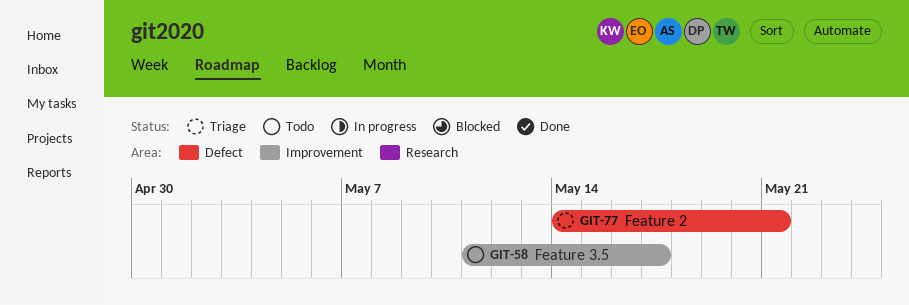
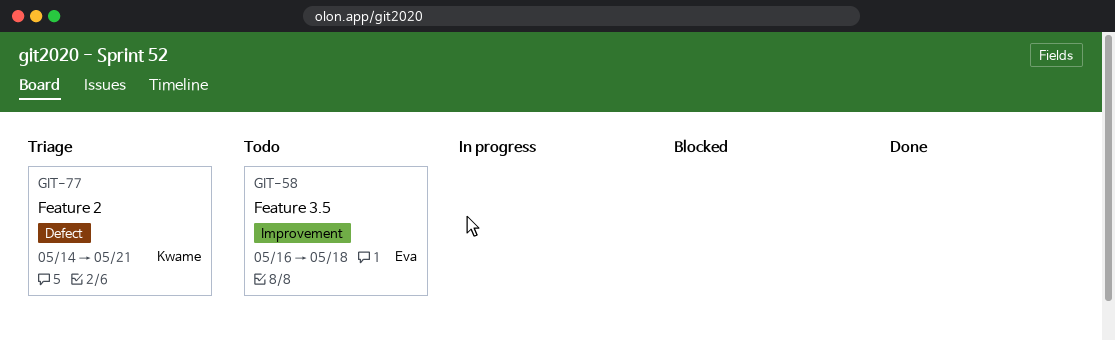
GIT-58, start: May 11 -> May 16
GIT-58, due: May 17 -> May 18

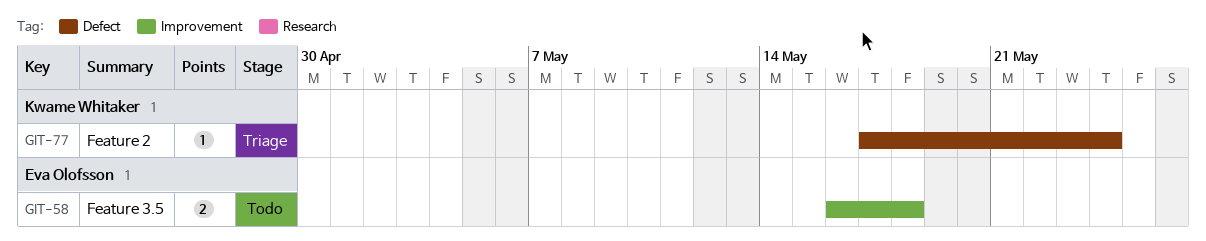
GIT-77, start: May 14 -> May 17
GIT-77, due: May 21 -> May 24

